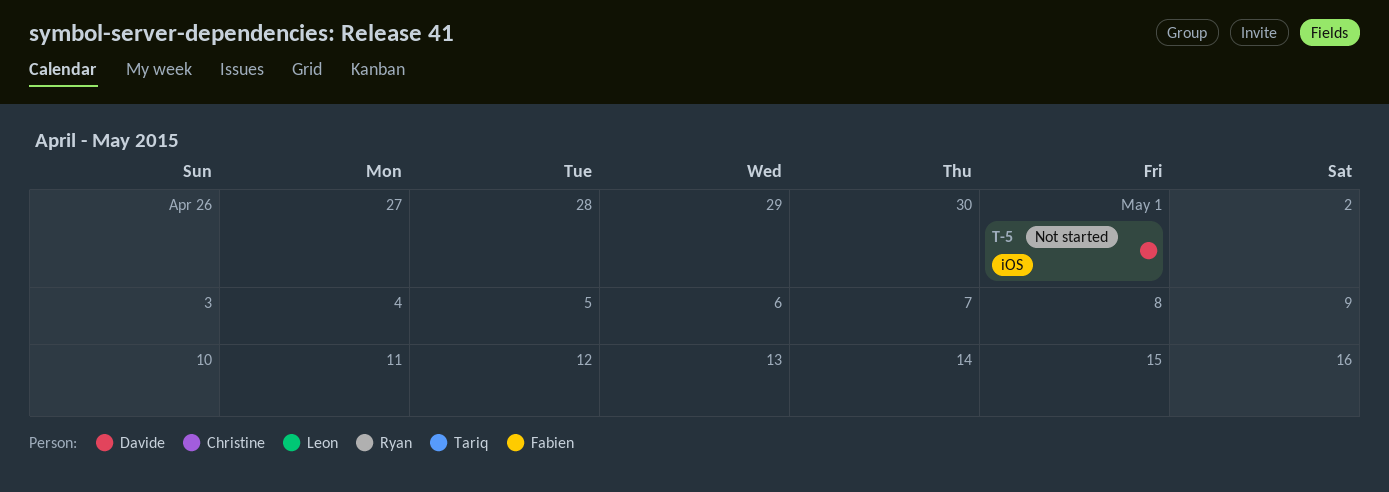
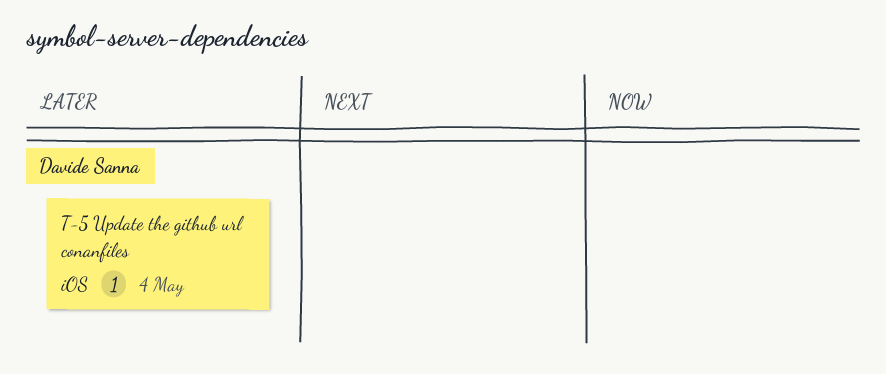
T-5, due: May 1 -> May 4

